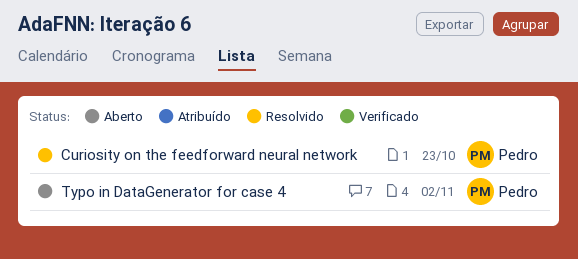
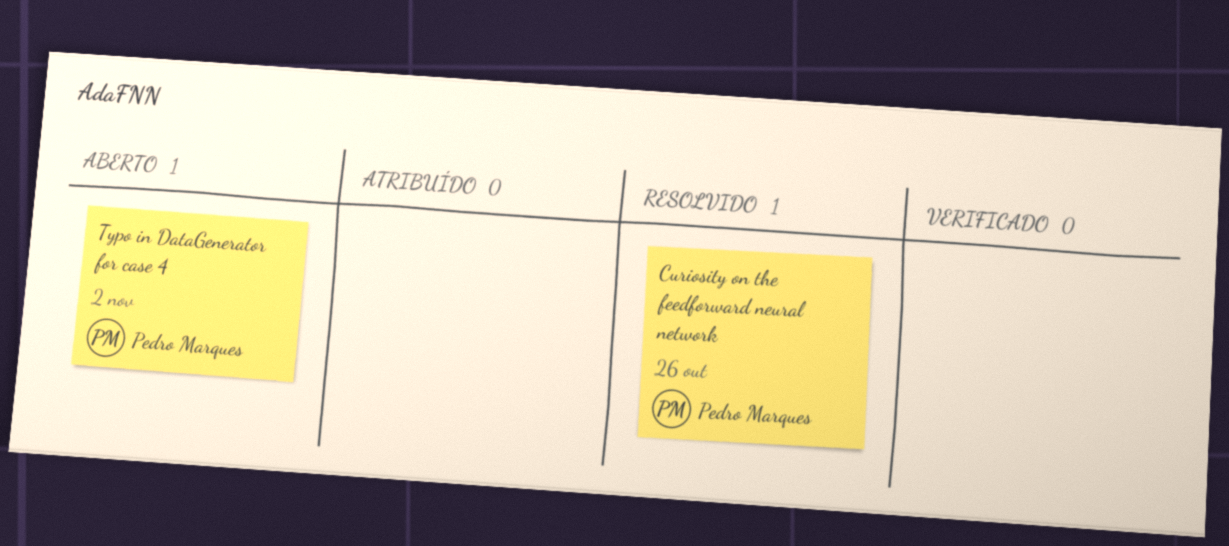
Curiosity on the feedforward neural network, due: Oct 23 -> Oct 26

